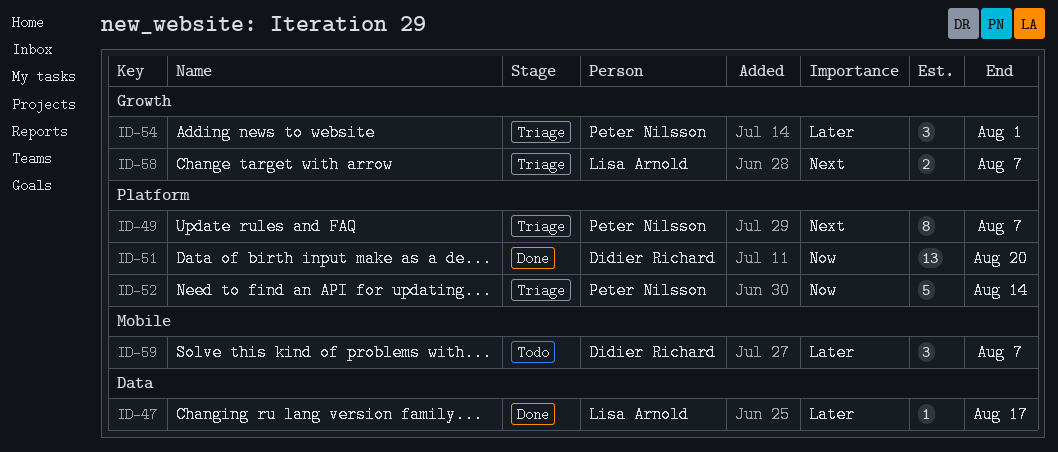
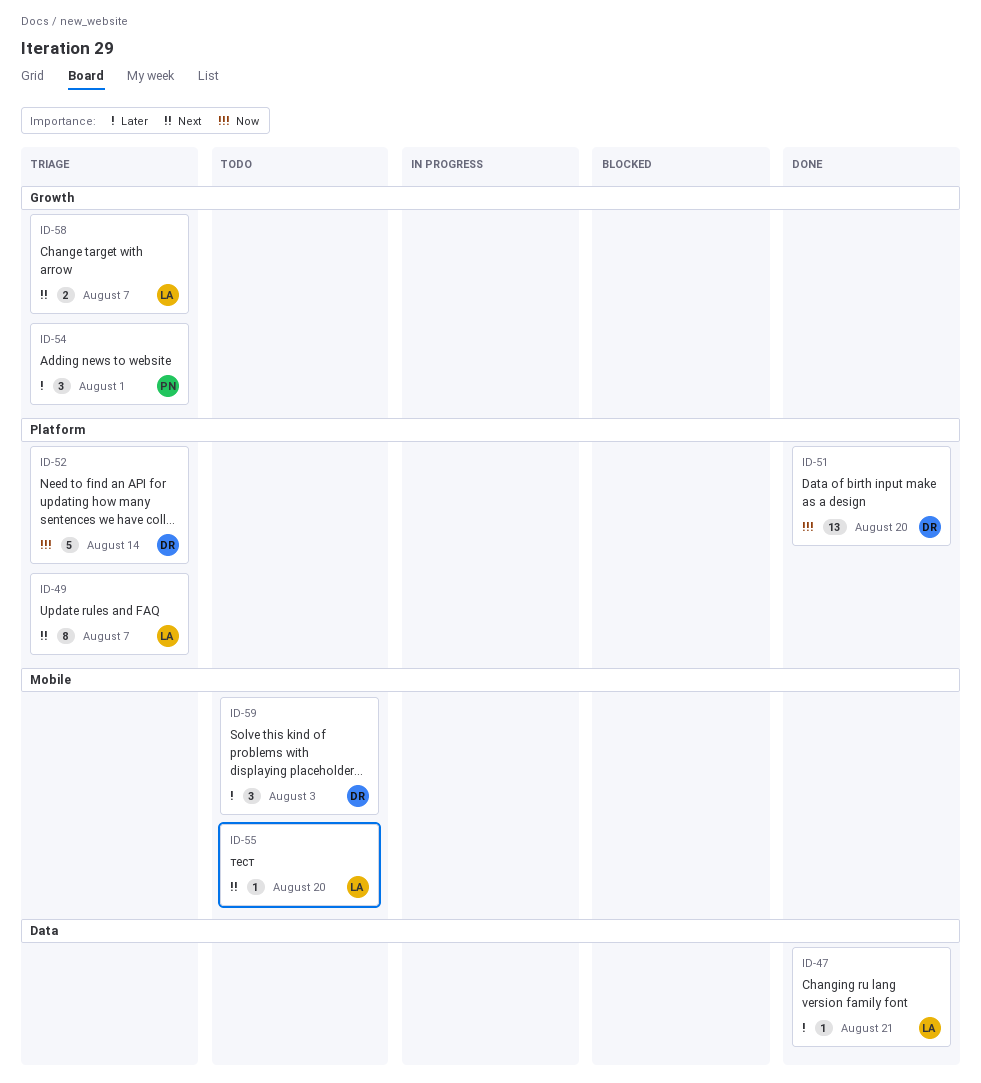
ID-47, due: Aug 17 -> Aug 21
ID-49, owner: Peter Nilsson -> Lisa Arnold
ID-52, owner: Peter Nilsson -> Didier Richard
ID-55: none -> present
ID-59, due: Aug 7 -> Aug 3

